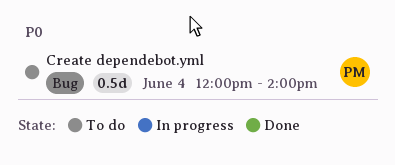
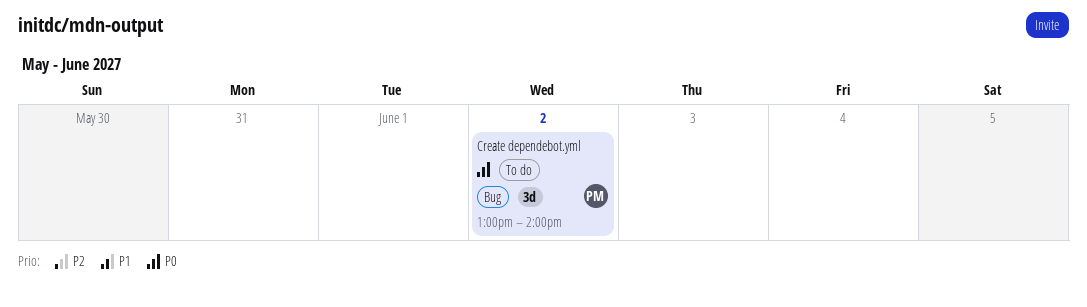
Create dependebot.yml, estimate: 0.5d -> 3d
Create dependebot.yml, day: Jun 4 -> Jun 2
Create dependebot.yml, begins: 12:00 -> 13:00

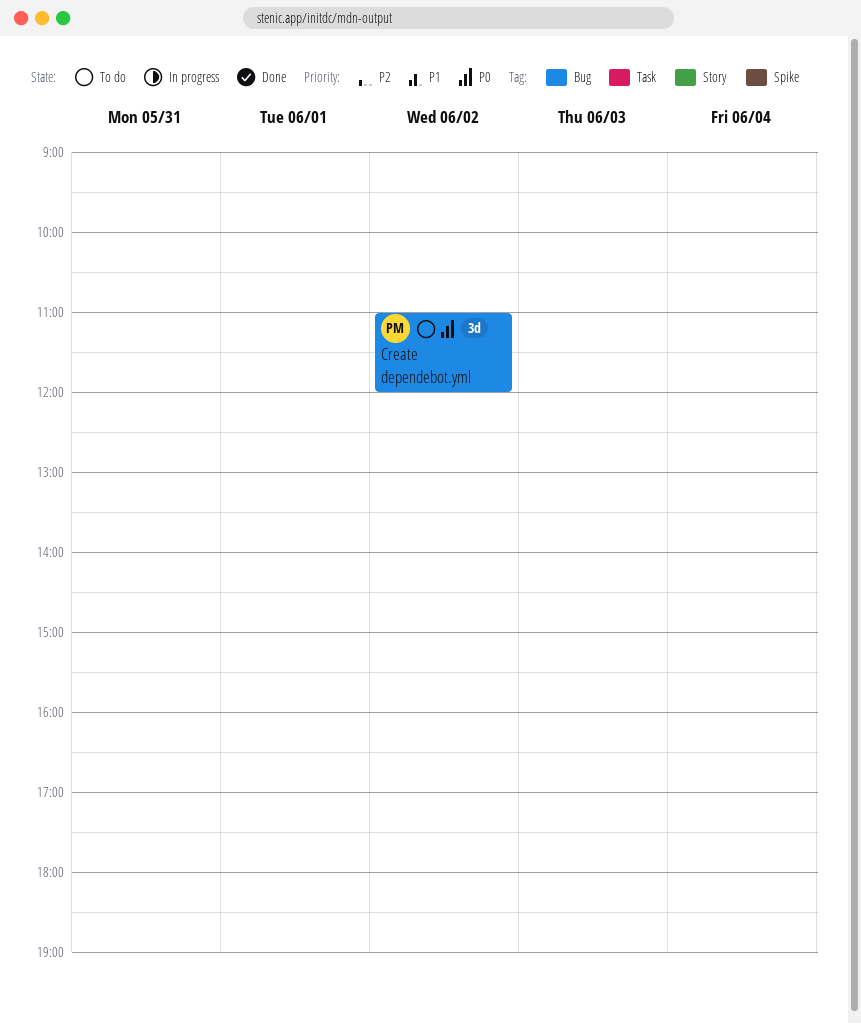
Create dependebot.yml, begins: 13:00 -> 11:00
Create dependebot.yml, ends: 14:00 -> 12:00

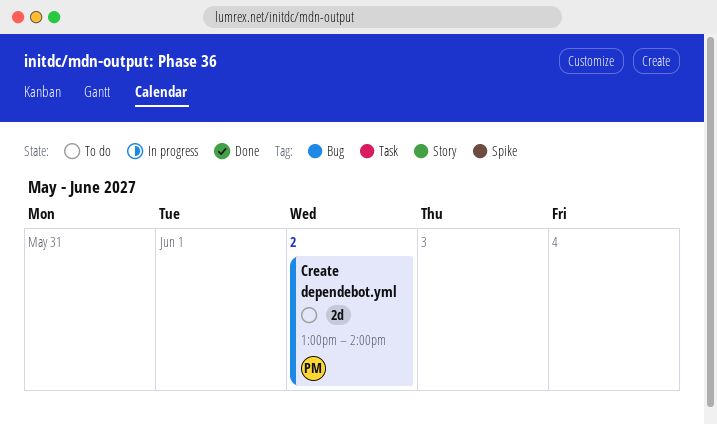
Create dependebot.yml, estimate: 3d -> 2d
Create dependebot.yml, begins: 11:00 -> 13:00
Create dependebot.yml, ends: 12:00 -> 14:00

